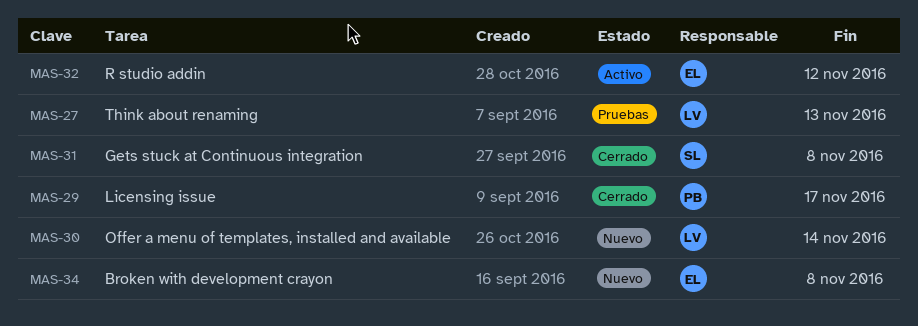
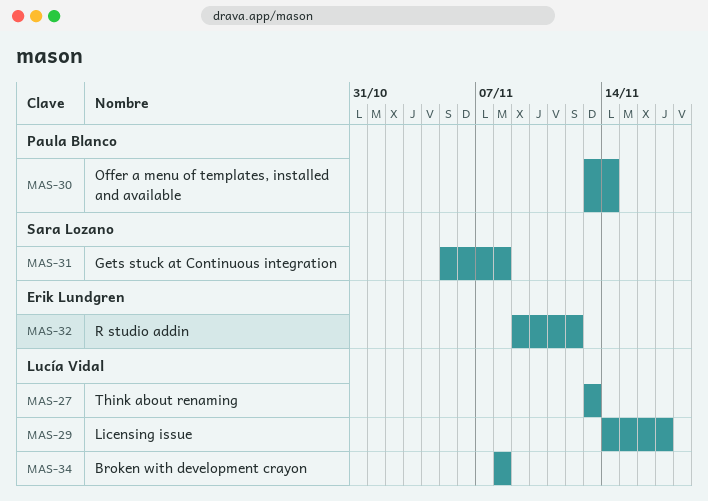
MAS-29, owner: Paula Blanco -> Lucía Vidal
MAS-30, owner: Lucía Vidal -> Paula Blanco
MAS-34, owner: Erik Lundgren -> Lucía Vidal

